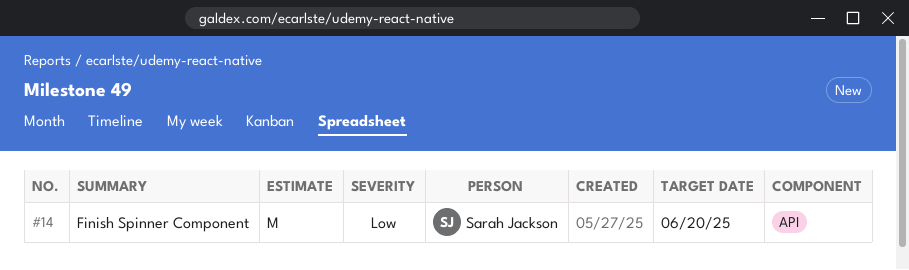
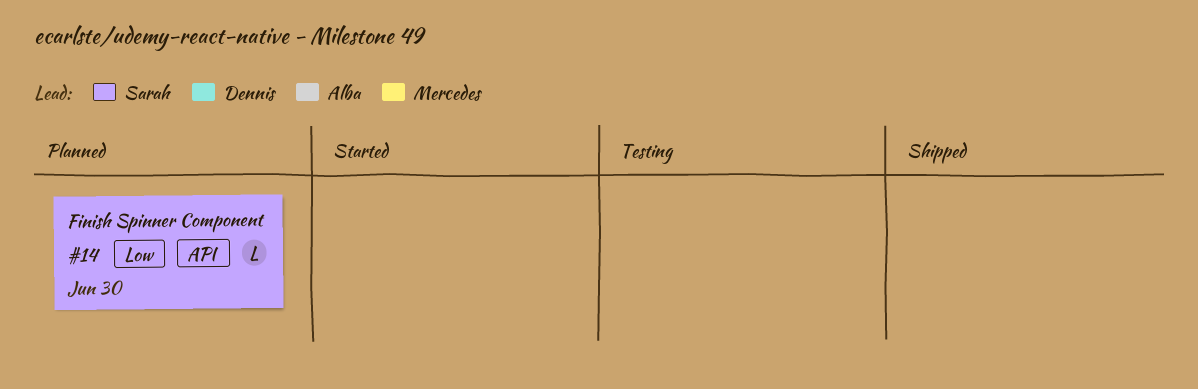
#14, estimate: M -> L
#14, due: Jun 20 -> Jun 30

